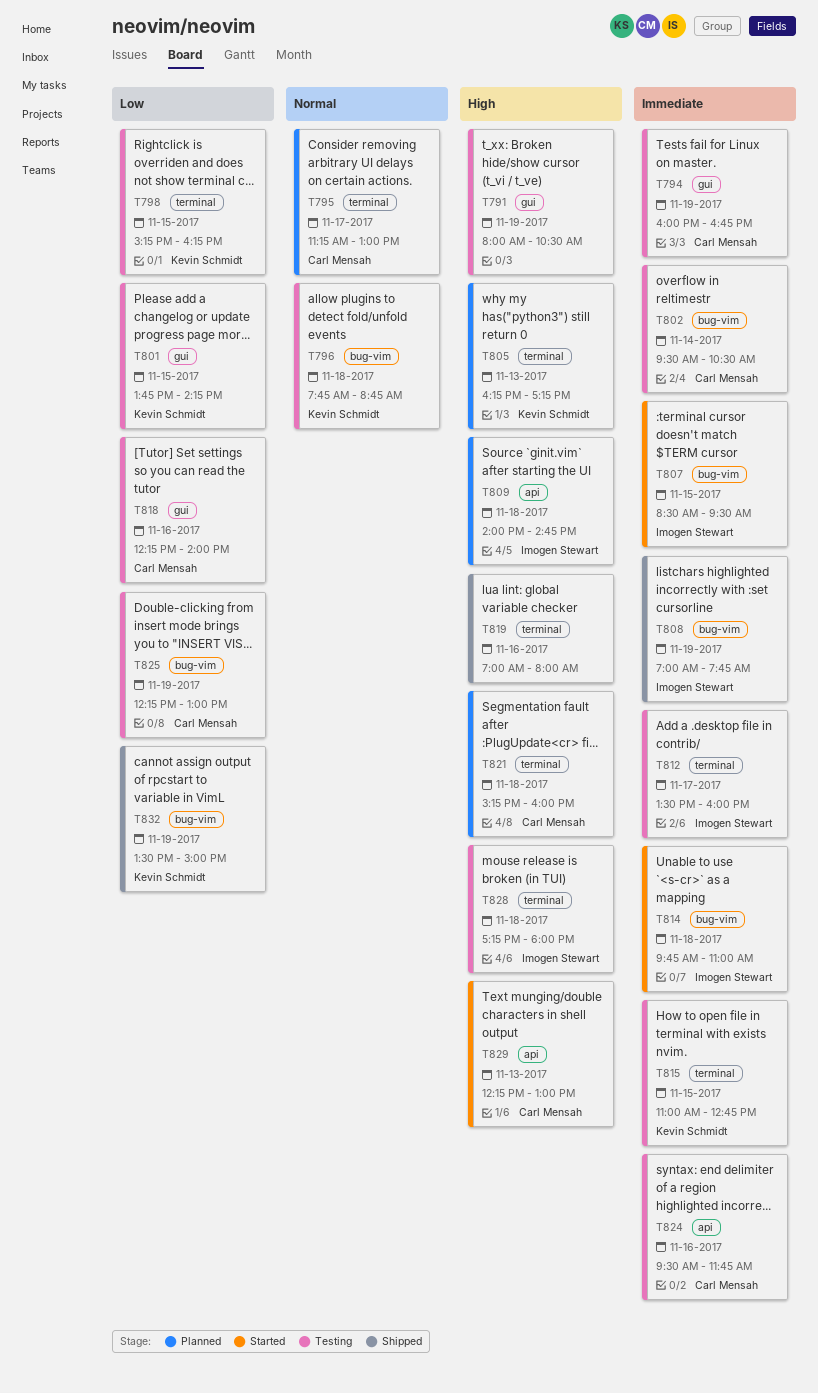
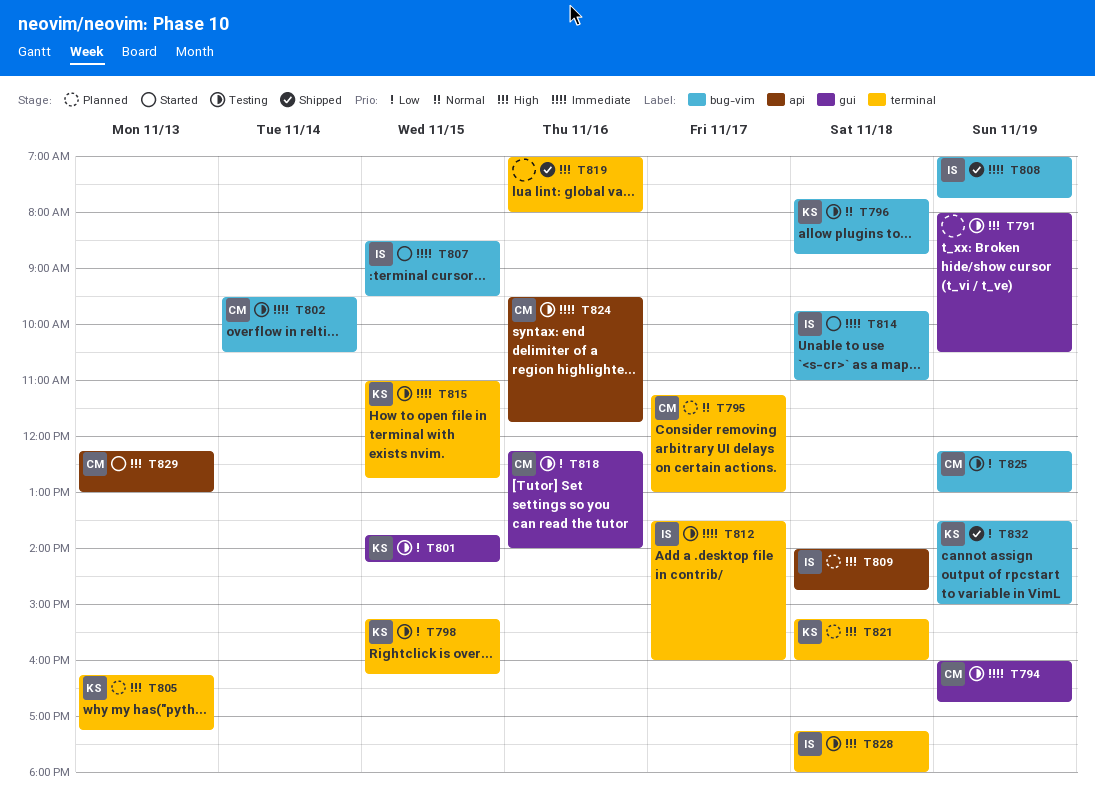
T821, owner: Carl Mensah -> Kevin Schmidt

